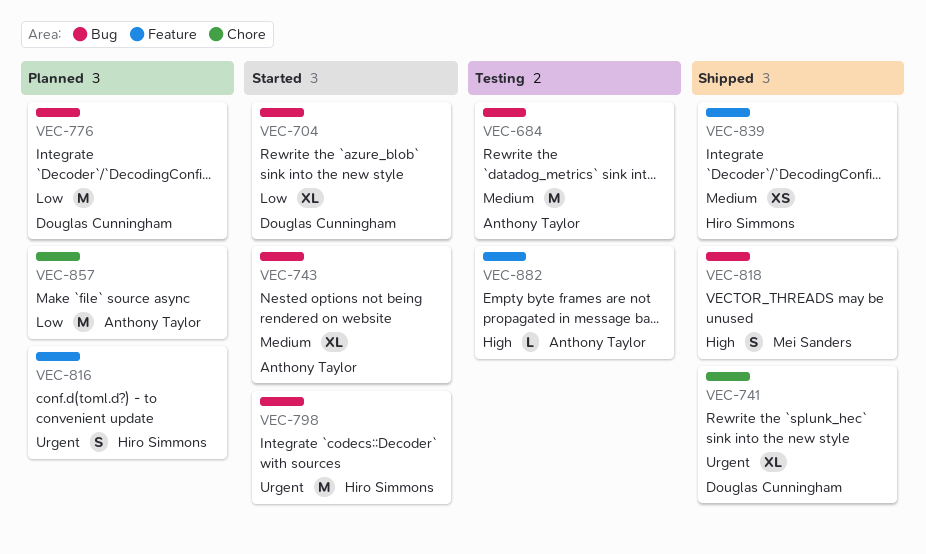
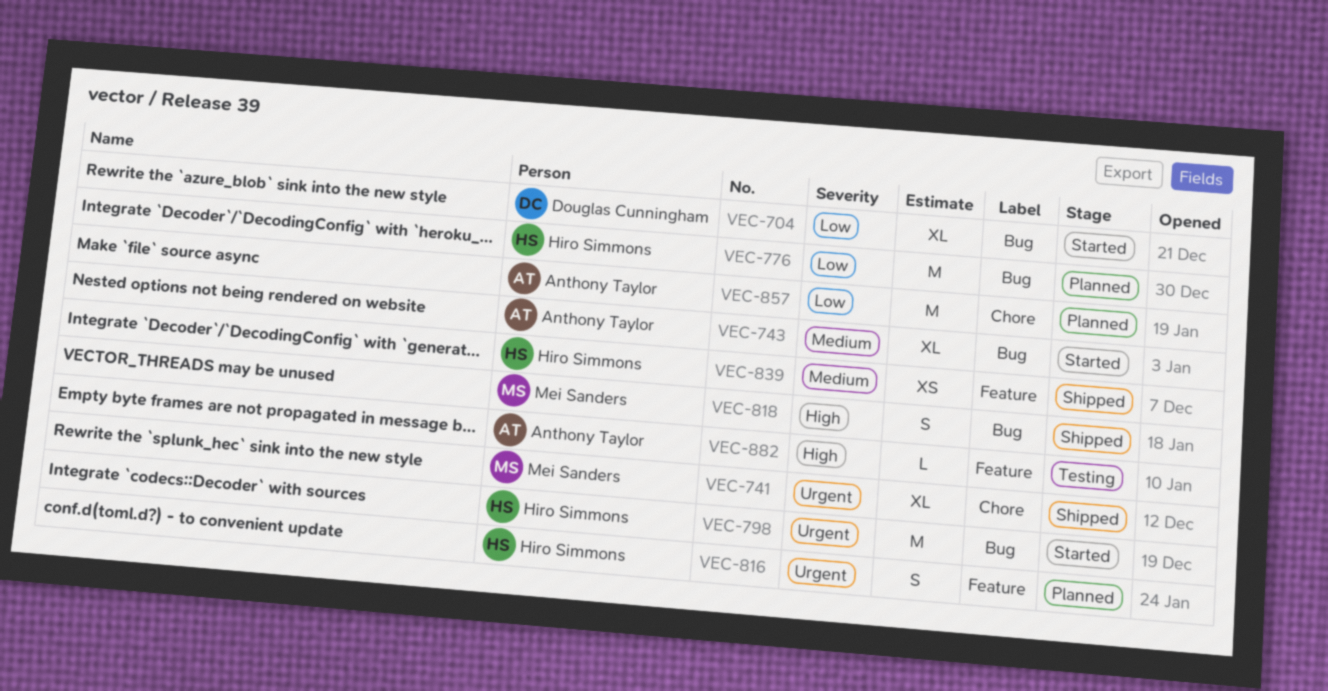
VEC-684: present -> none
VEC-741, owner: Douglas Cunningham -> Mei Sanders
VEC-776, owner: Douglas Cunningham -> Hiro Simmons

